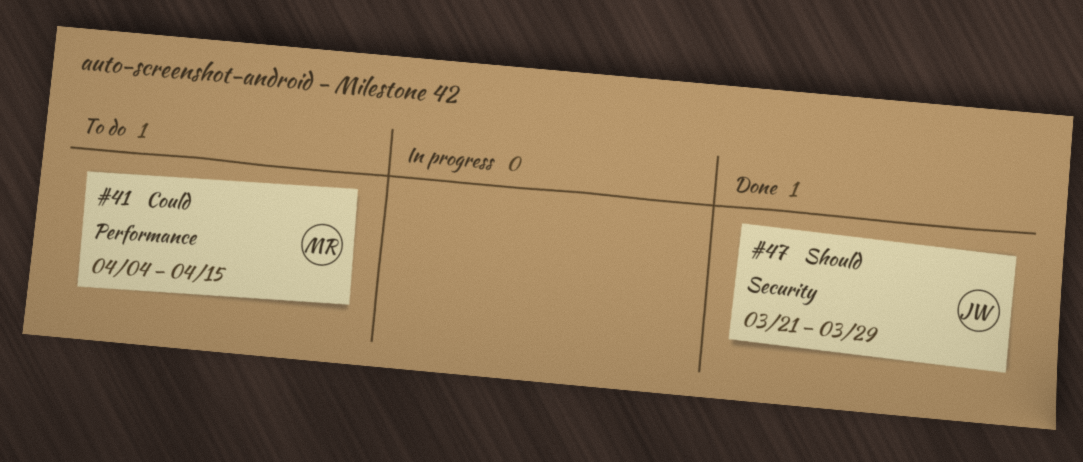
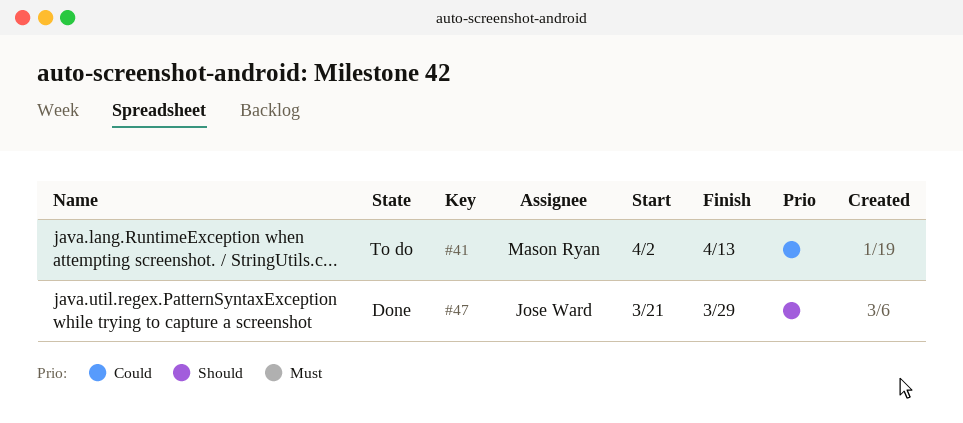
#41, start: Apr 4 -> Apr 2
#41, due: Apr 15 -> Apr 13

